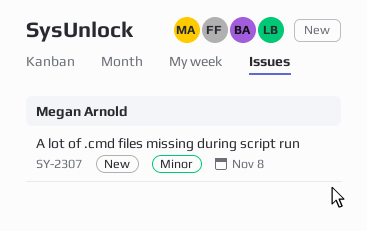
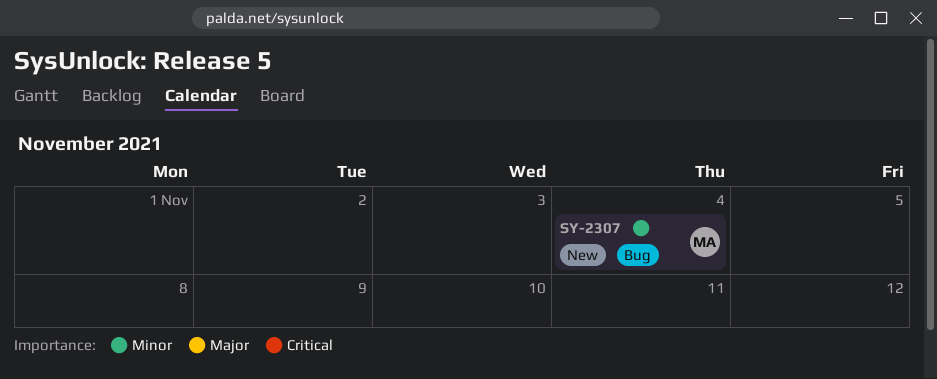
SY-2307, due: Nov 8 -> Nov 4

